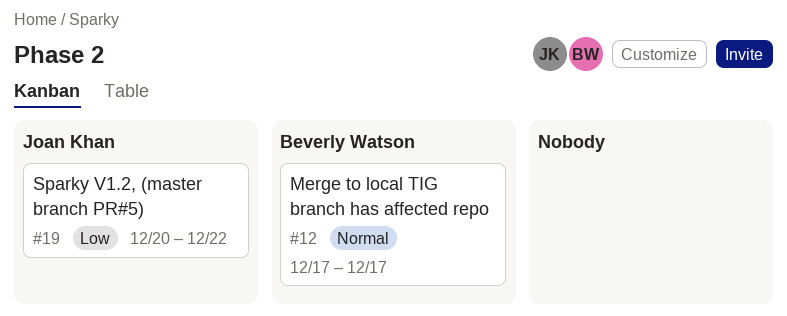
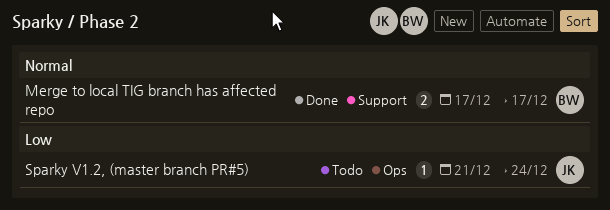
Sparky V1.2, (master branch PR#5), start: Dec 20 -> Dec 21
Sparky V1.2, (master branch PR#5), due: Dec 22 -> Dec 24

